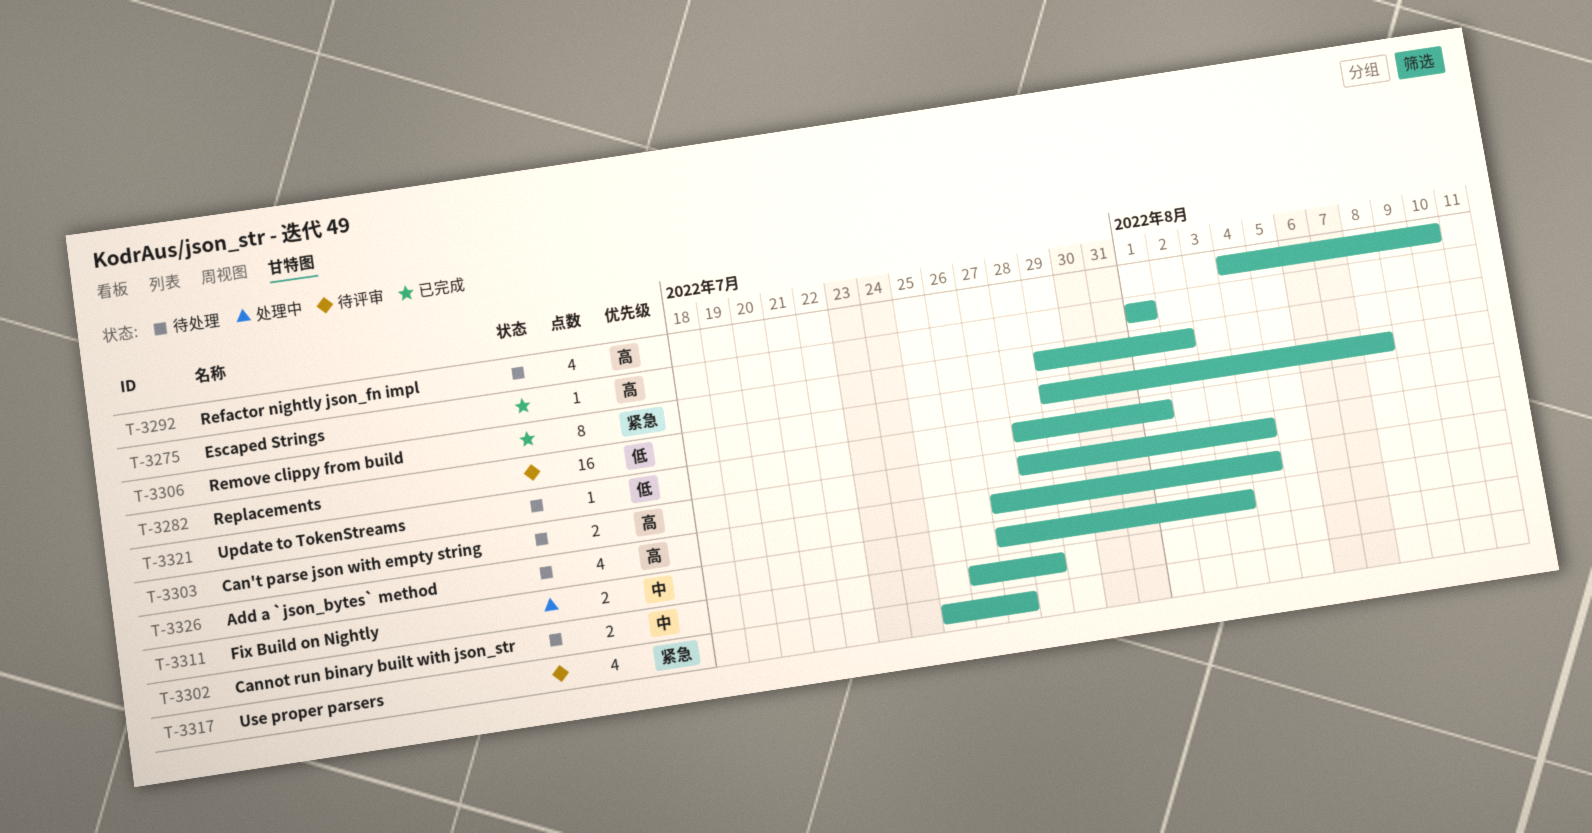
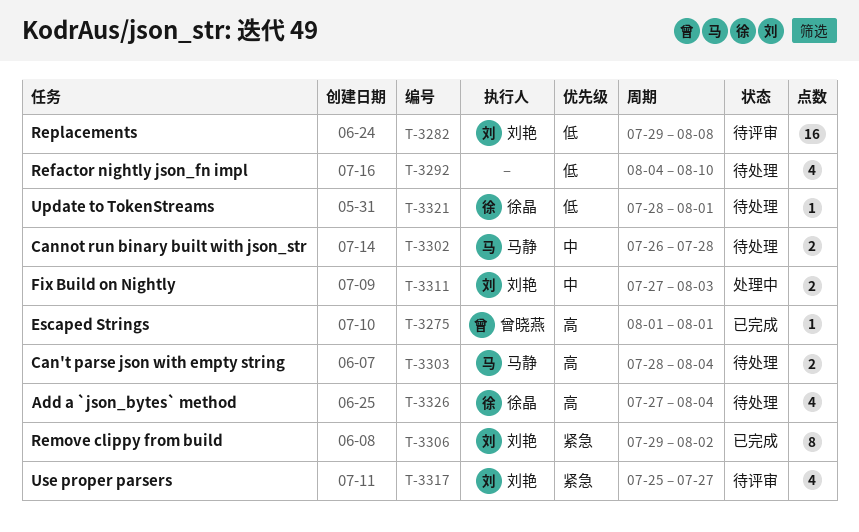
T-3292, priority: 高 -> 低

